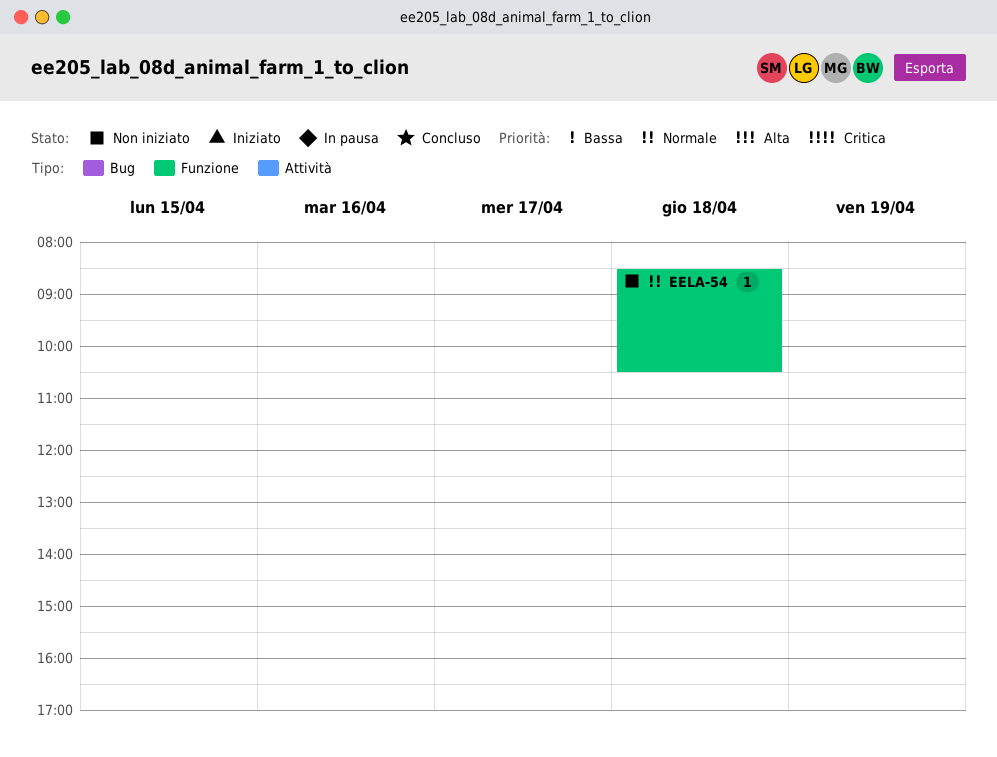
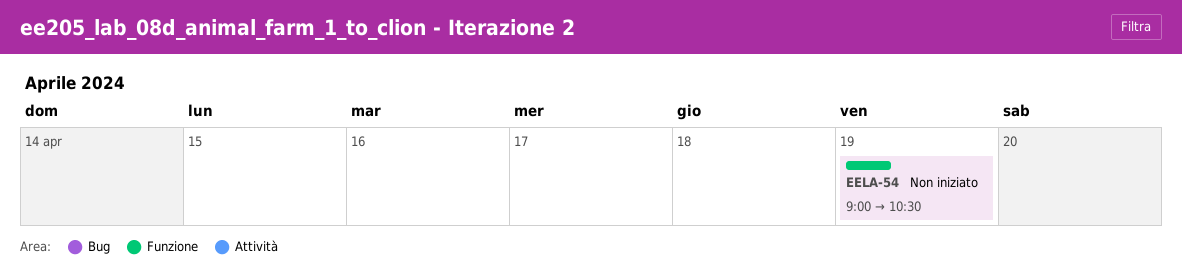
EELA-54, day: Apr 18 -> Apr 19
EELA-54, begins: 08:30 -> 09:00

